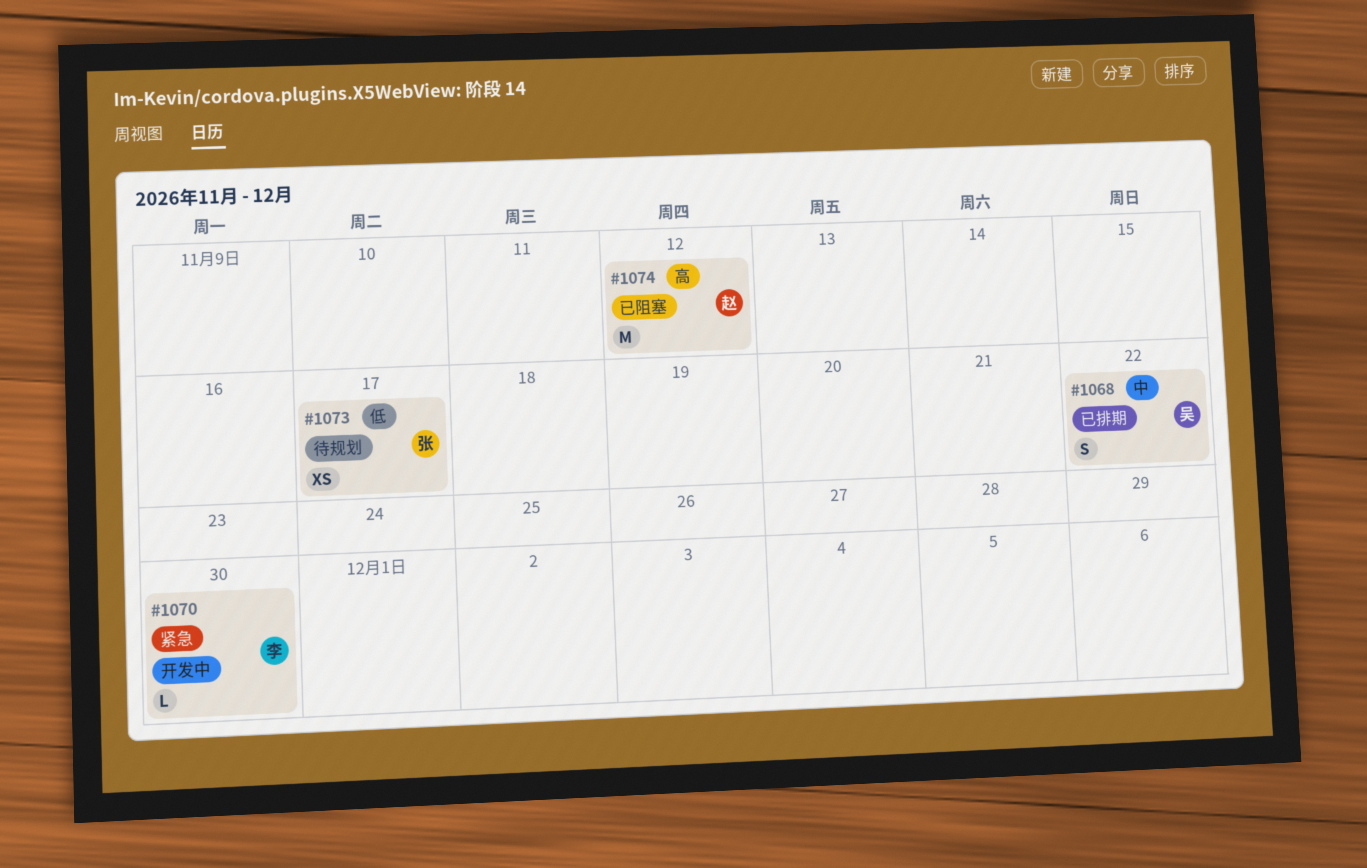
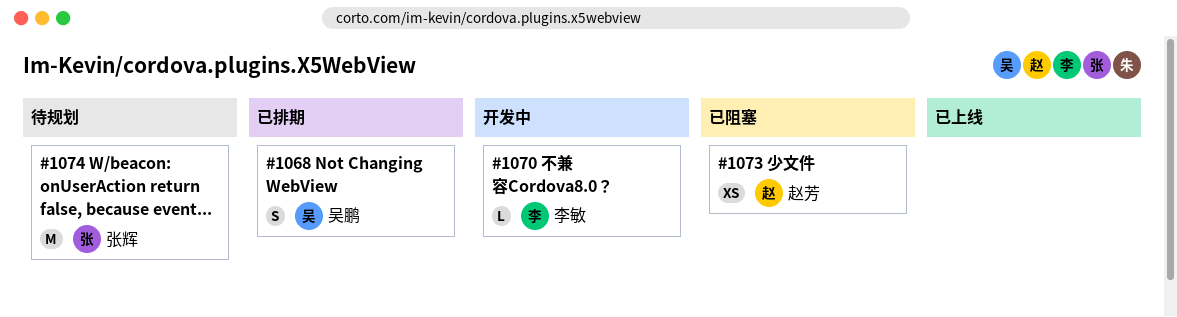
#1073, status: 待规划 -> 已阻塞
#1073, owner: 张辉 -> 赵芳
#1074, status: 已阻塞 -> 待规划
#1074, owner: 赵芳 -> 张辉

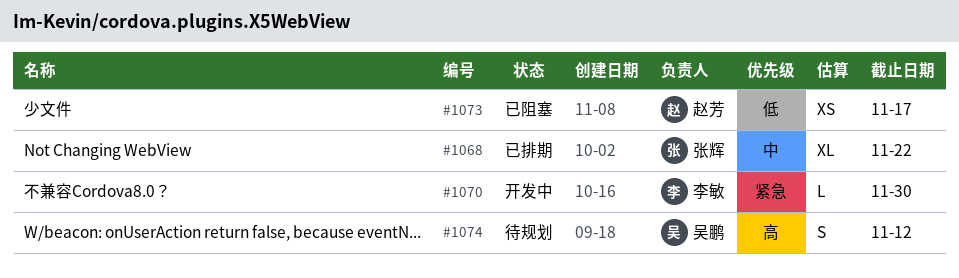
#1068, owner: 吴鹏 -> 张辉
#1068, estimate: S -> XL
#1074, owner: 张辉 -> 吴鹏
#1074, estimate: M -> S

